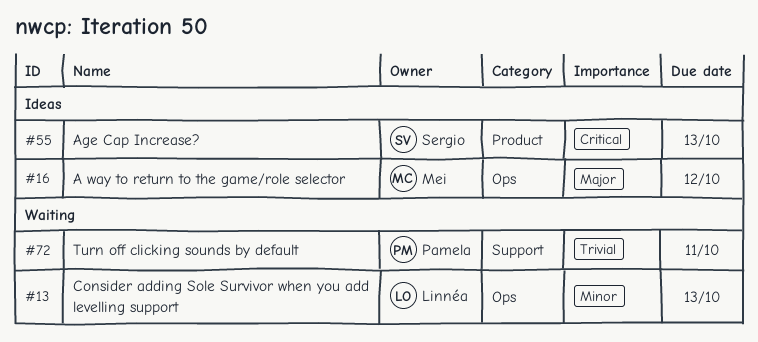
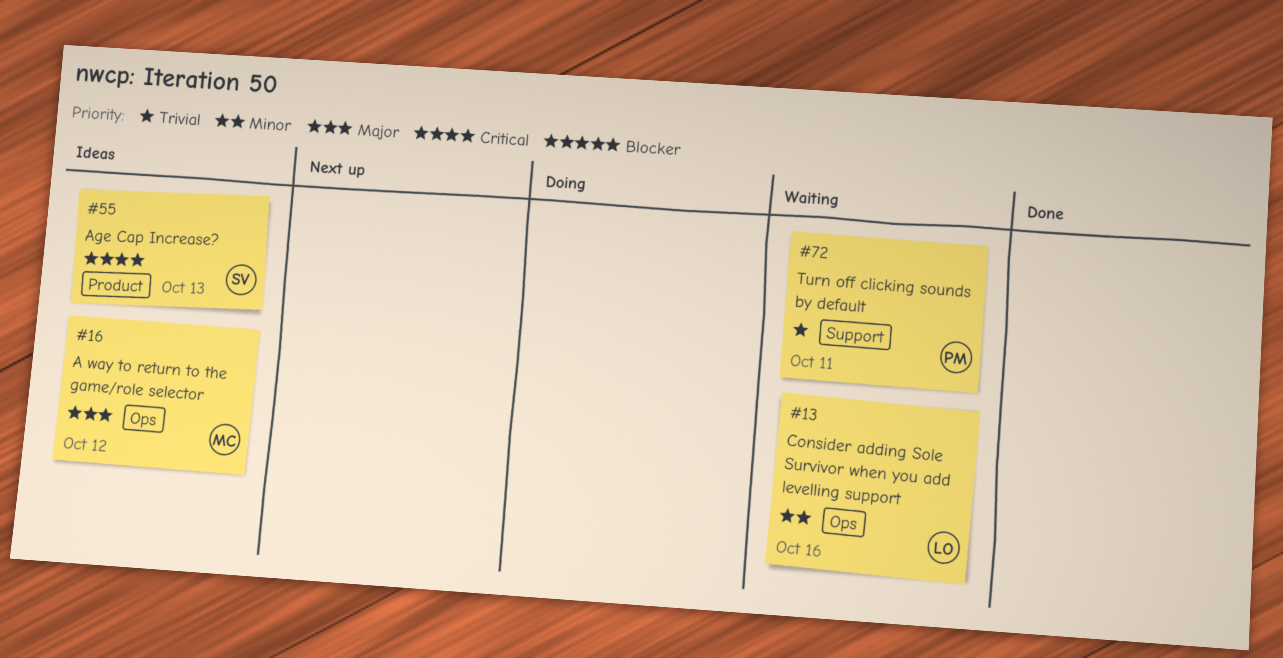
#13, due: Oct 13 -> Oct 16

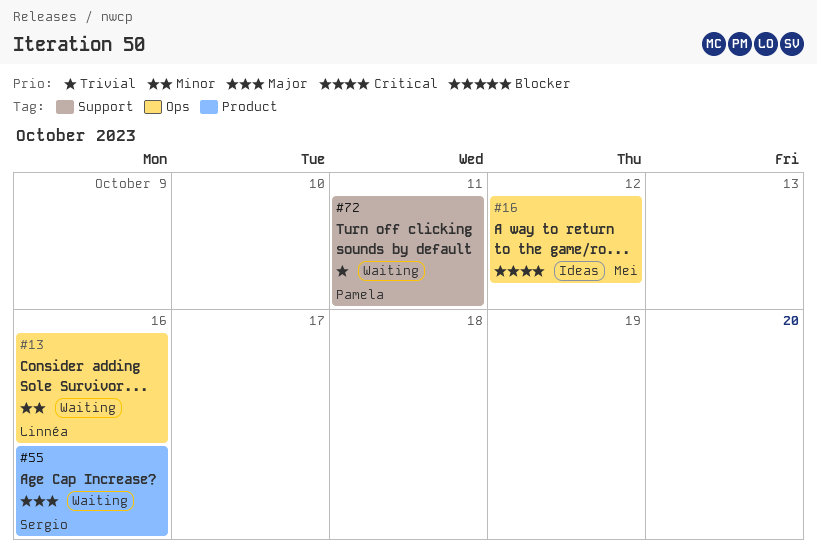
#16, priority: Major -> Critical
#55, status: Ideas -> Waiting
#55, priority: Critical -> Major
#55, due: Oct 13 -> Oct 16

